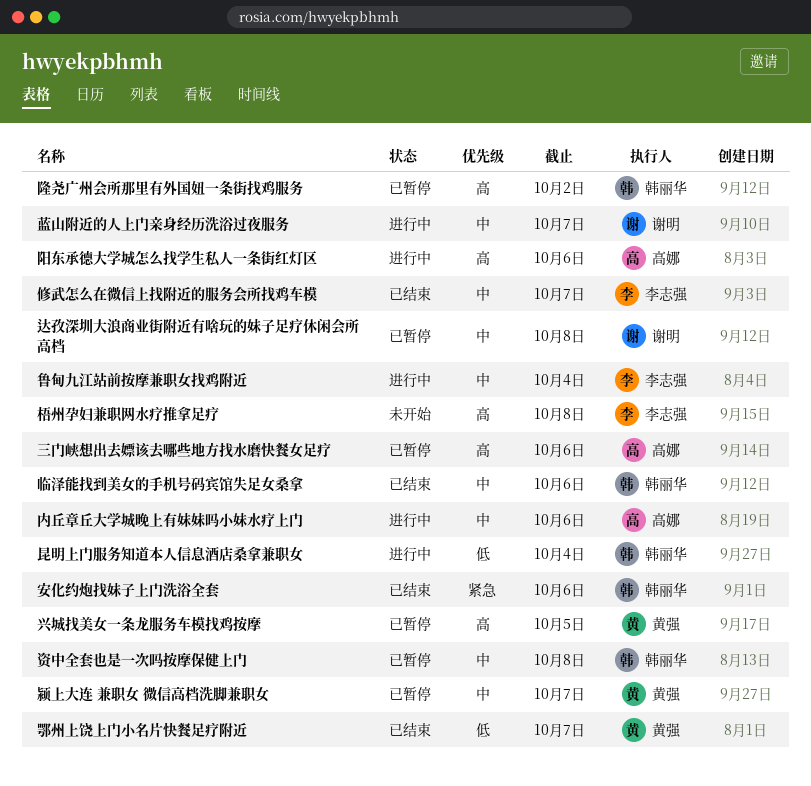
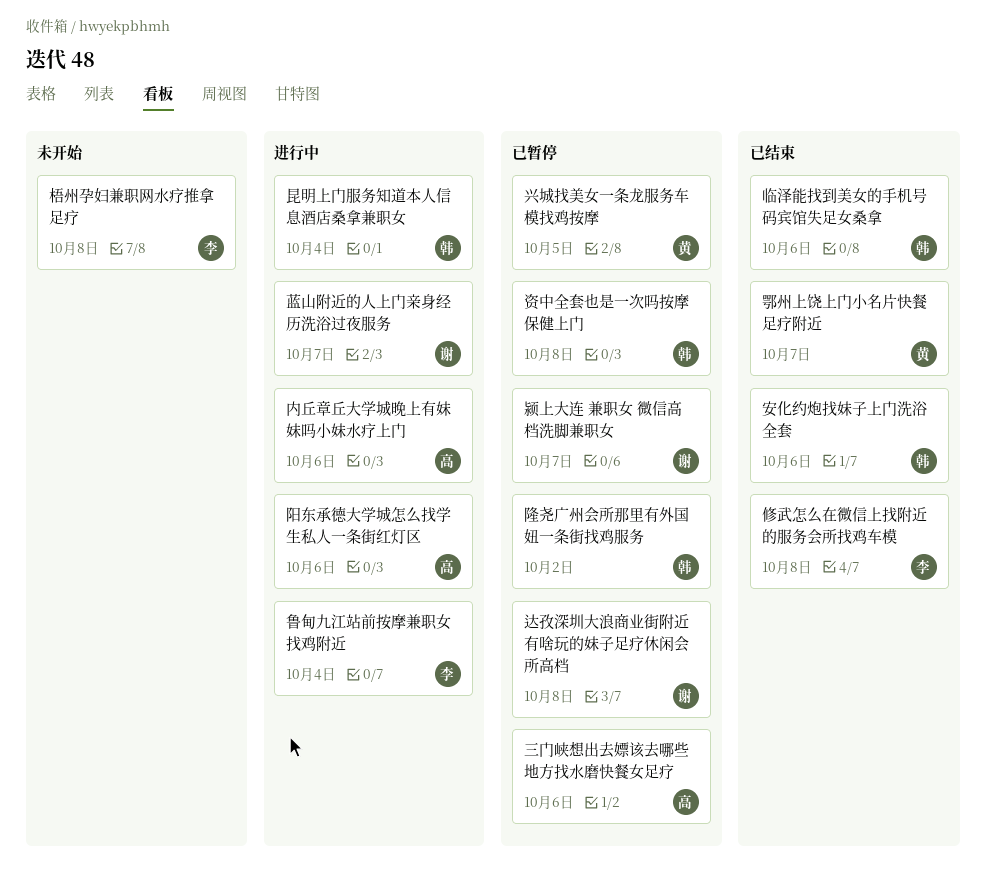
修武怎么在微信上找附近的服务会所找鸡车模, due: Oct 7 -> Oct 8
颍上大连 兼职女 微信高档洗脚兼职女, owner: 黄强 -> 谢明

